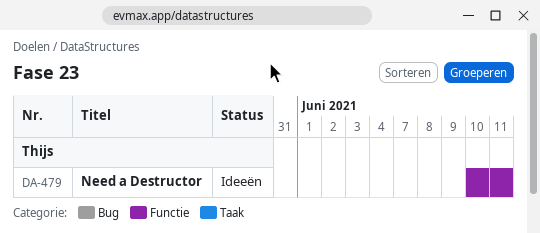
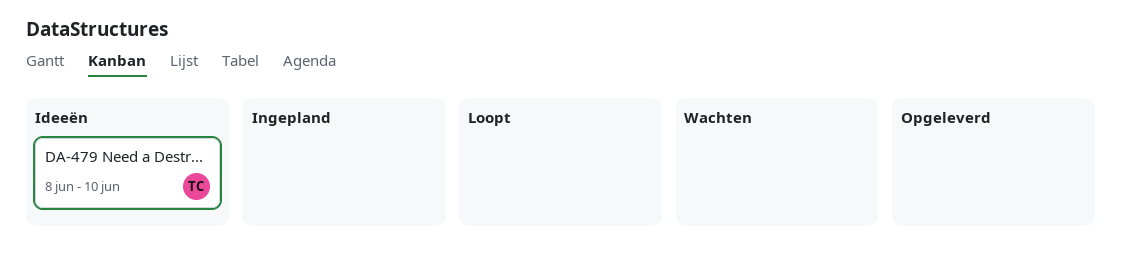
DA-479, start: Jun 10 -> Jun 8
DA-479, due: Jun 11 -> Jun 10

